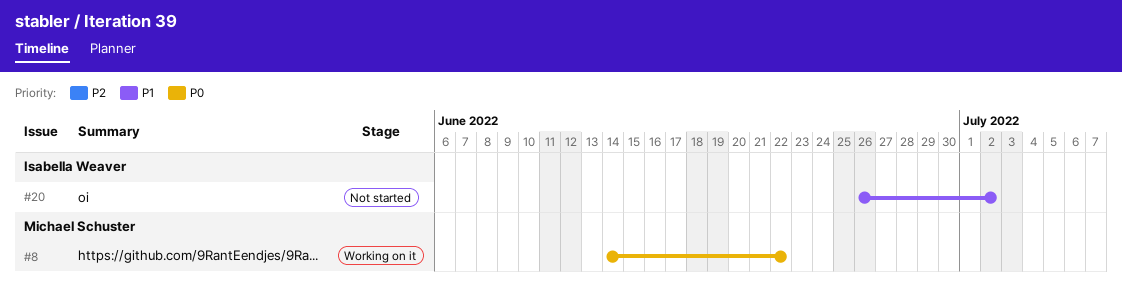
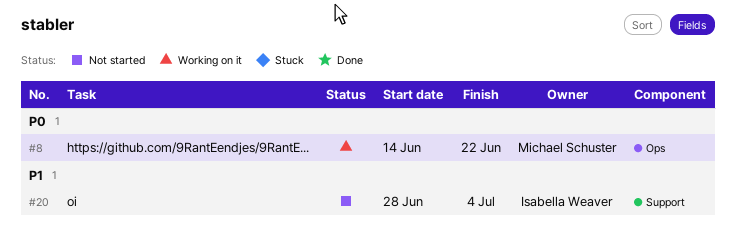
#20, start: Jun 26 -> Jun 28
#20, due: Jul 2 -> Jul 4

